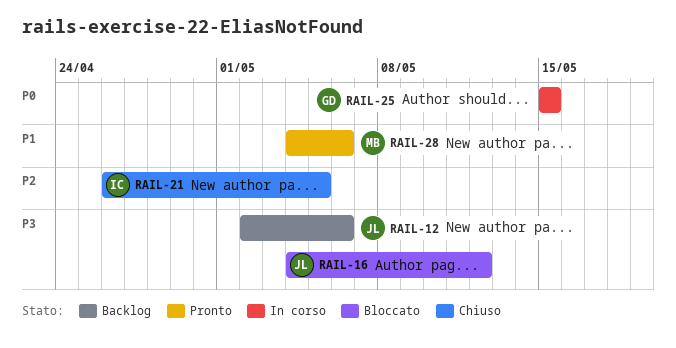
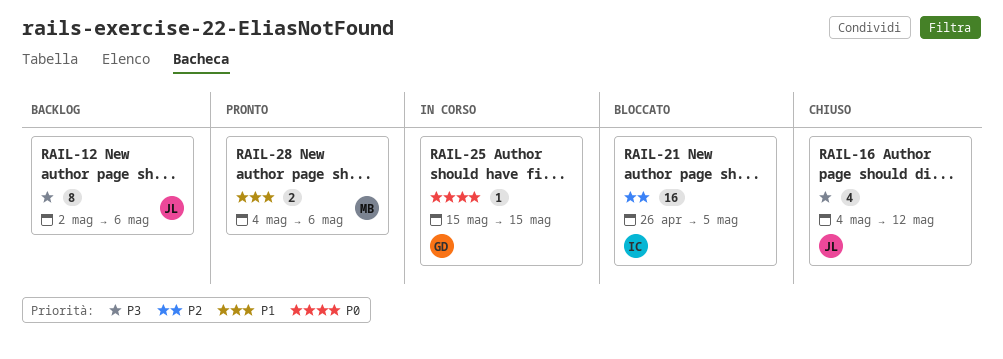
RAIL-16, status: Bloccato -> Chiuso
RAIL-21, status: Chiuso -> Bloccato

